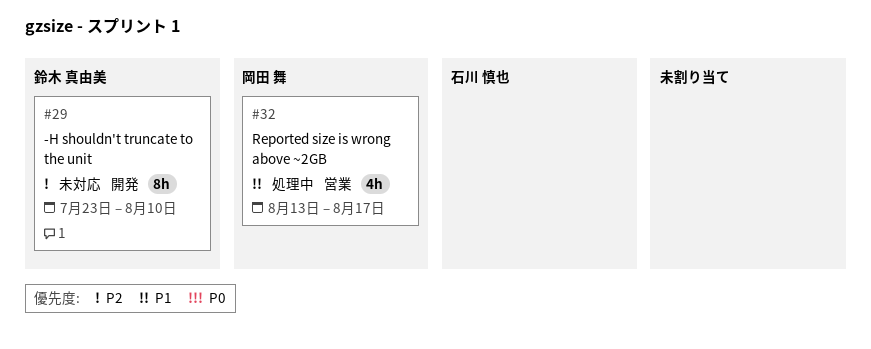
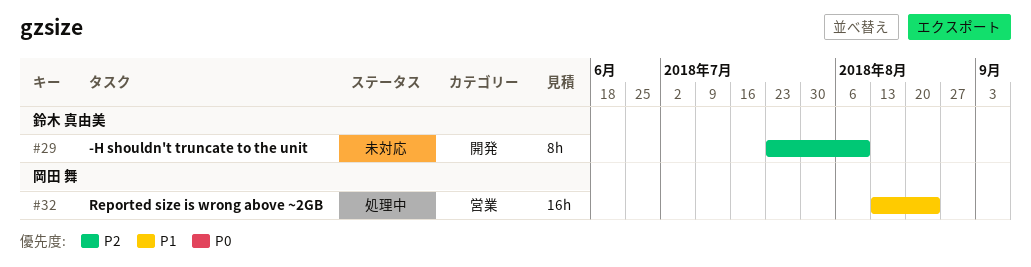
#32, estimate: 4h -> 16h
#32, due: Aug 17 -> Aug 24

